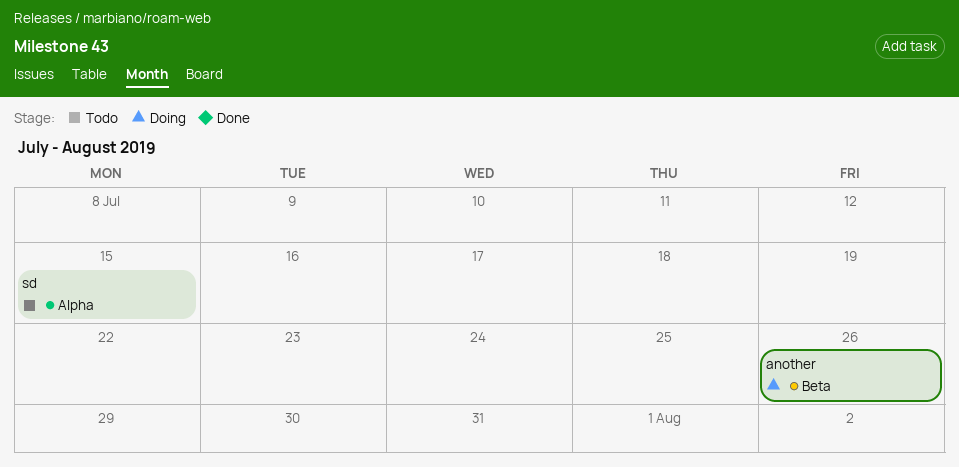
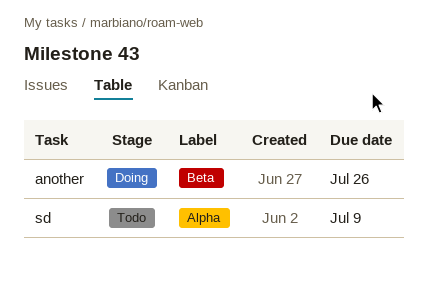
sd, due: Jul 15 -> Jul 9

